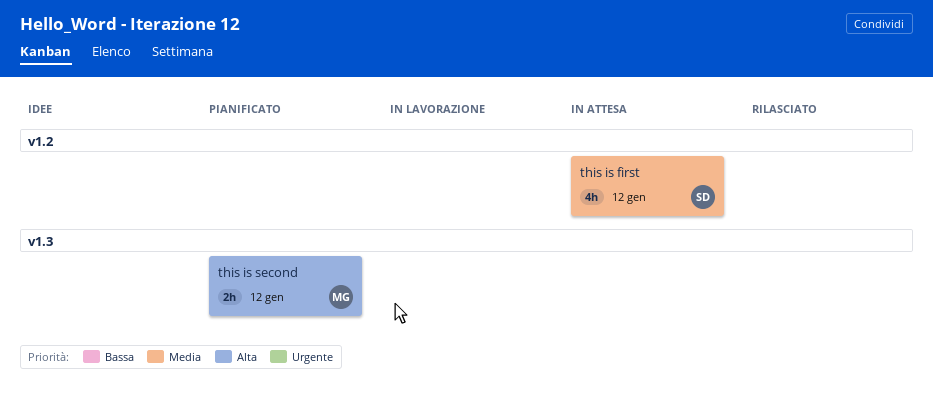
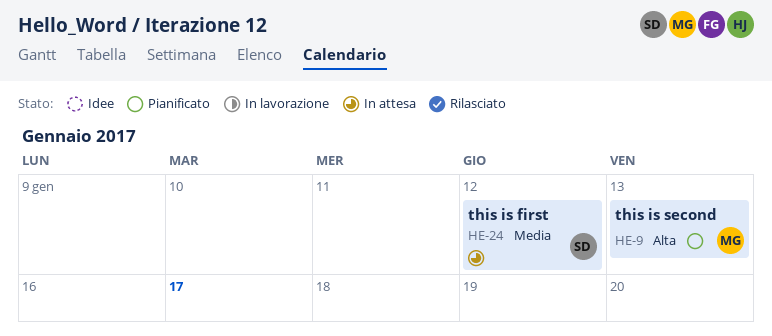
this is second, due: Jan 12 -> Jan 13

